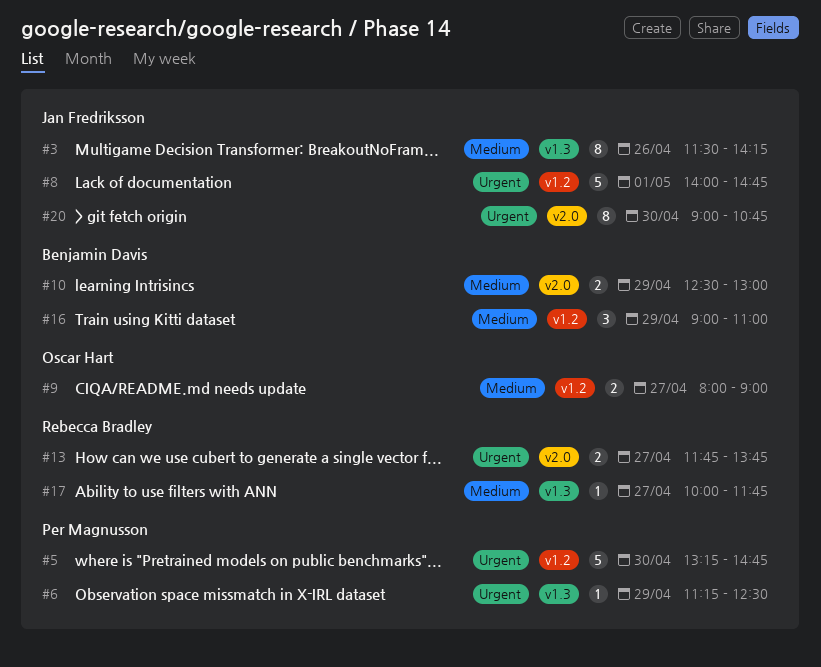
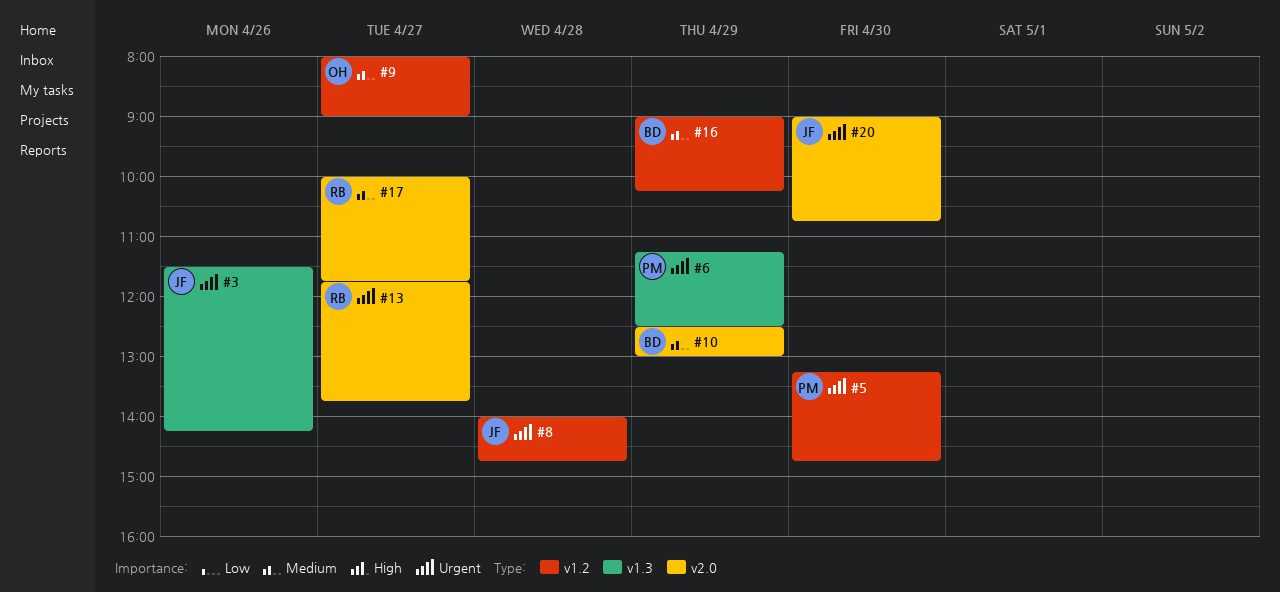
#3, priority: Medium -> Urgent
#8, day: May 1 -> Apr 28
#16, ends: 11:00 -> 10:15
#17, label: v1.3 -> v2.0

